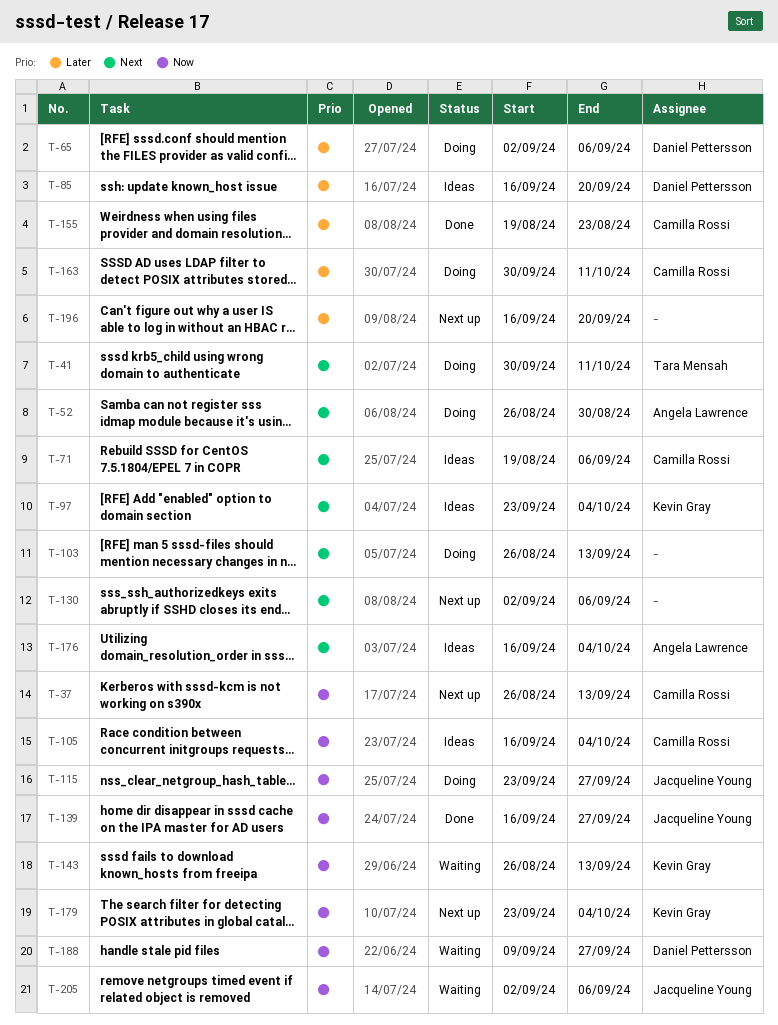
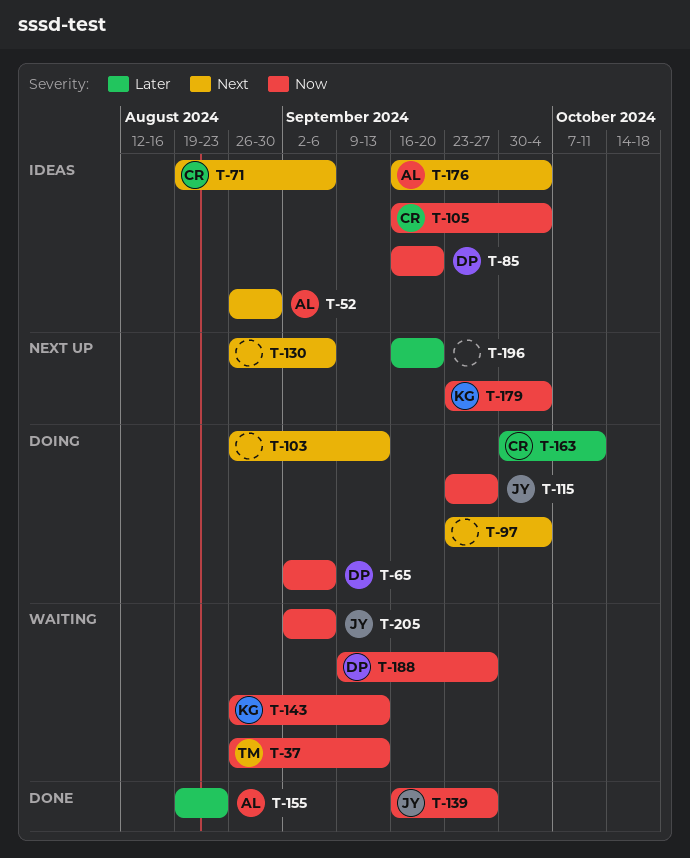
T-37, status: Next up -> Waiting
T-37, owner: Camilla Rossi -> Tara Mensah
T-41: present -> none
T-52, status: Doing -> Ideas
T-65, priority: Later -> Now
T-85, priority: Later -> Now
T-97, status: Ideas -> Doing
T-97, owner: Kevin Gray -> none
T-130, start: Sep 2 -> Aug 26
T-155, owner: Camilla Rossi -> Angela Lawrence

